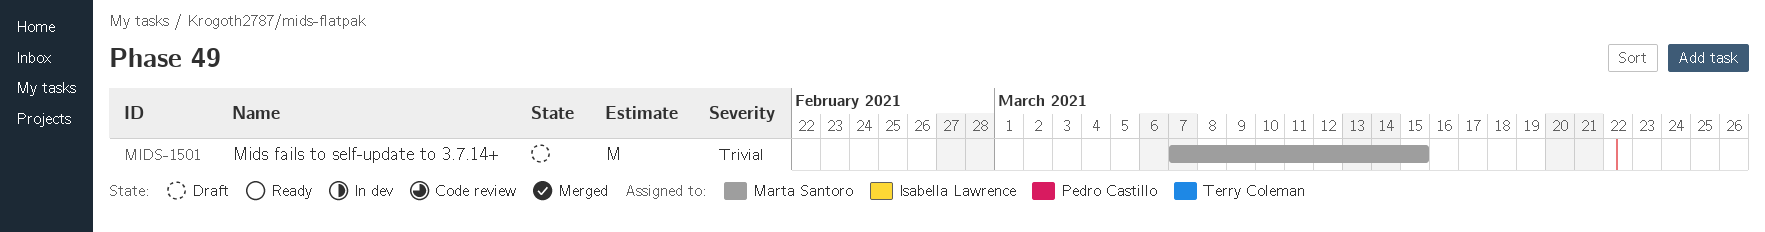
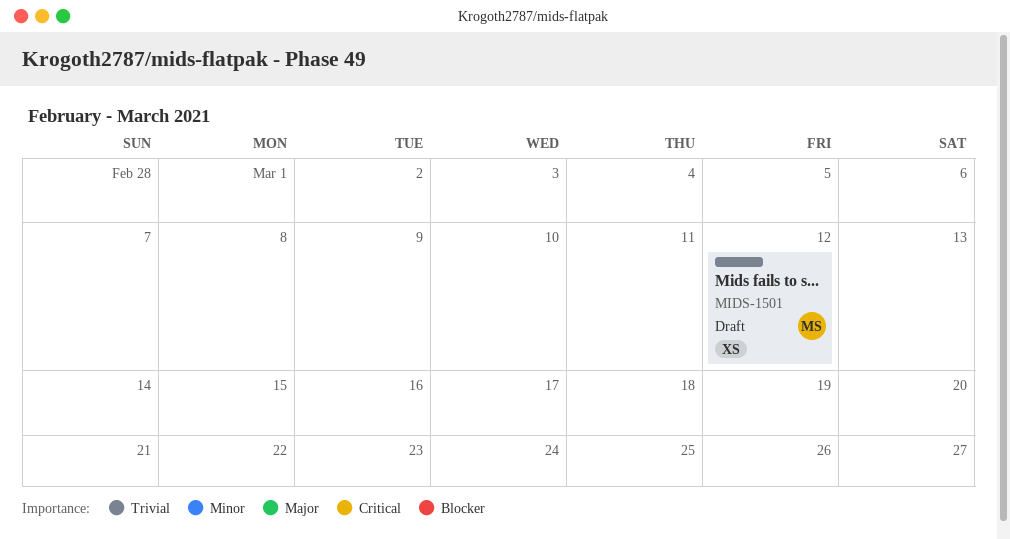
MIDS-1501, estimate: M -> XS
MIDS-1501, due: Mar 15 -> Mar 12

